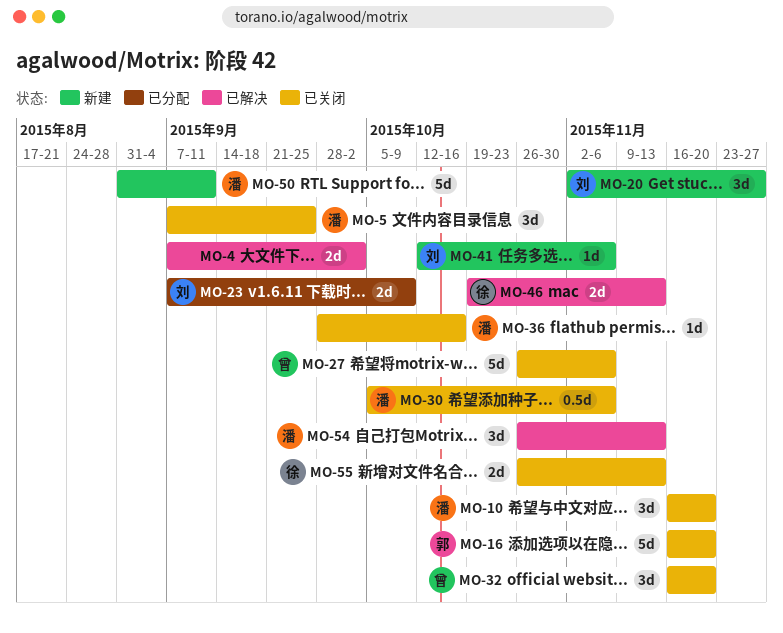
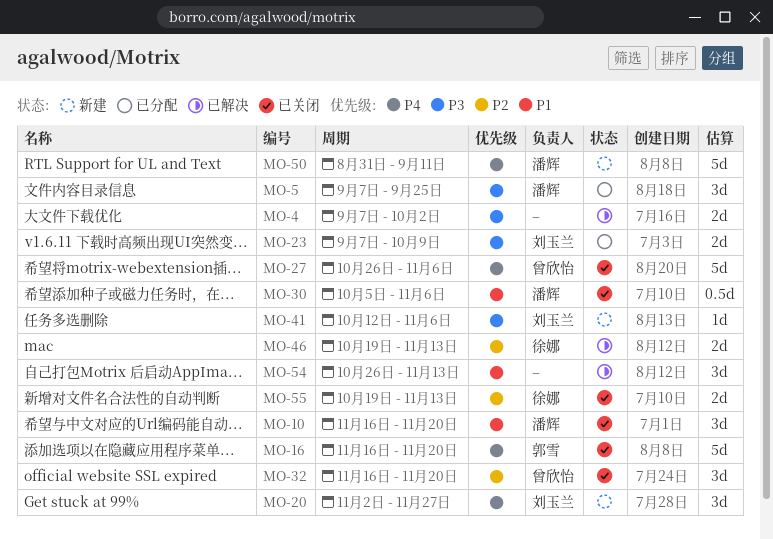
MO-5, status: 已关闭 -> 已分配
MO-36: present -> none
MO-54, owner: 潘辉 -> none
MO-55, start: Oct 26 -> Oct 19

